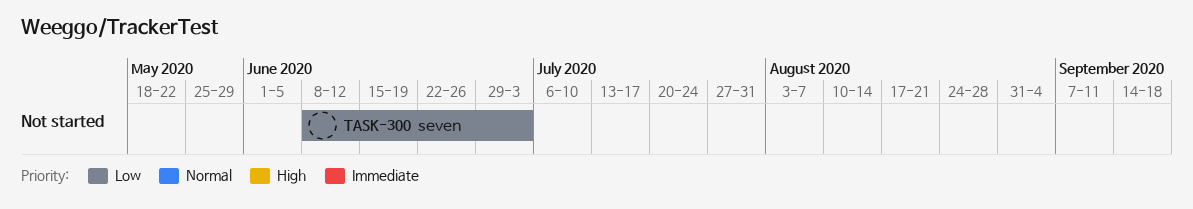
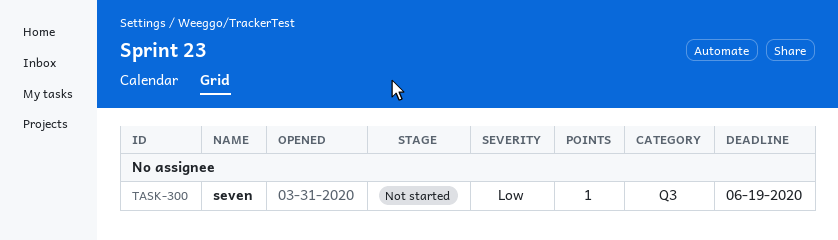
TASK-300, due: Jul 3 -> Jun 19

